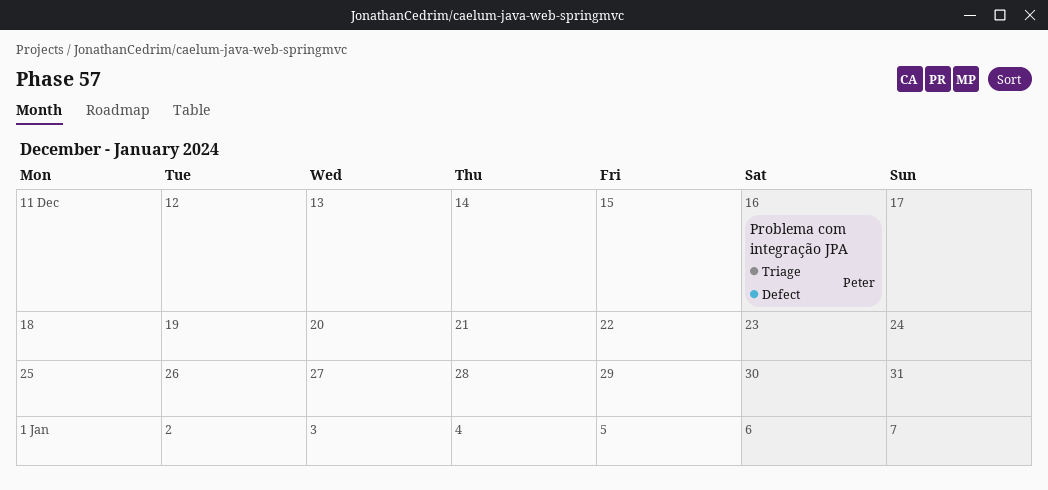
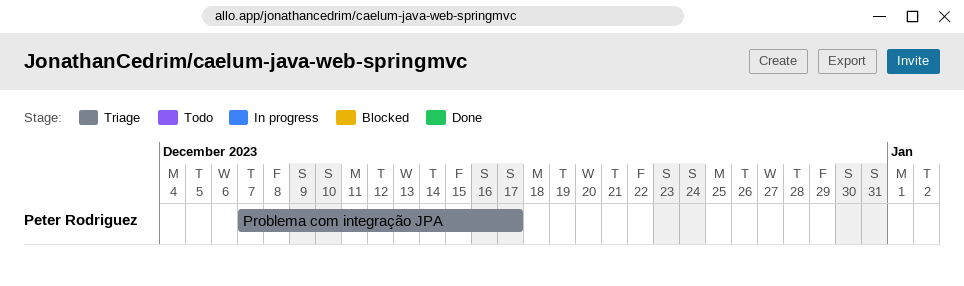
Problema com integração JPA, due: Dec 16 -> Dec 17

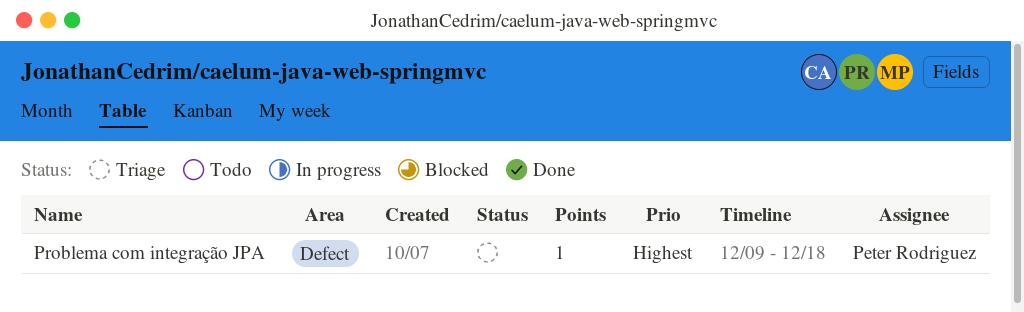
Problema com integração JPA, start: Dec 7 -> Dec 9
Problema com integração JPA, due: Dec 17 -> Dec 18

